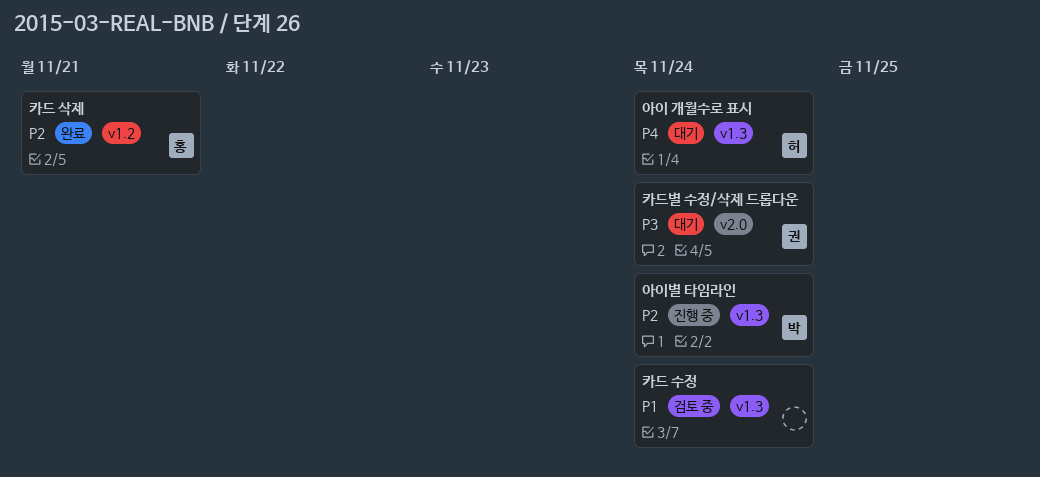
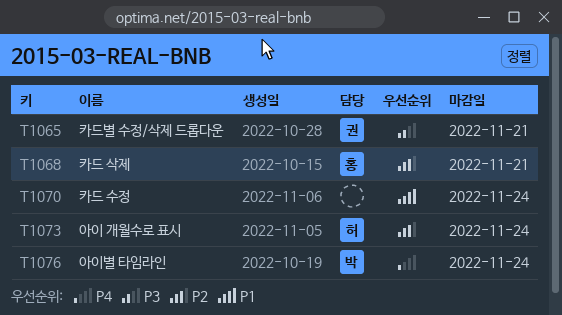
아이 개월수로 표시, priority: P4 -> P2
아이별 타임라인, priority: P2 -> P4
카드별 수정/삭제 드롭다운, due: Nov 24 -> Nov 21

